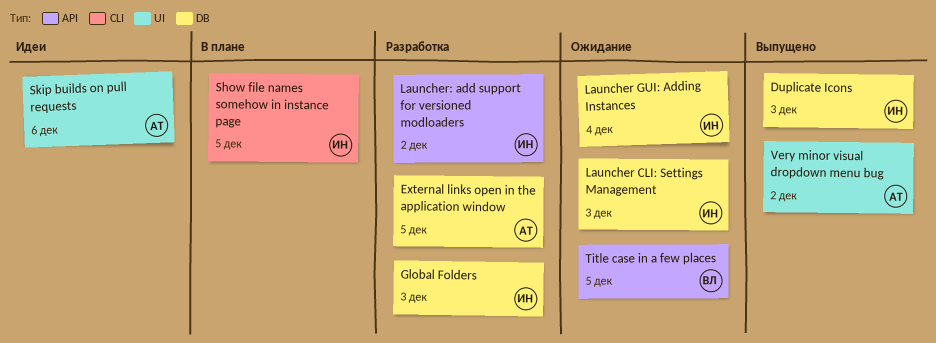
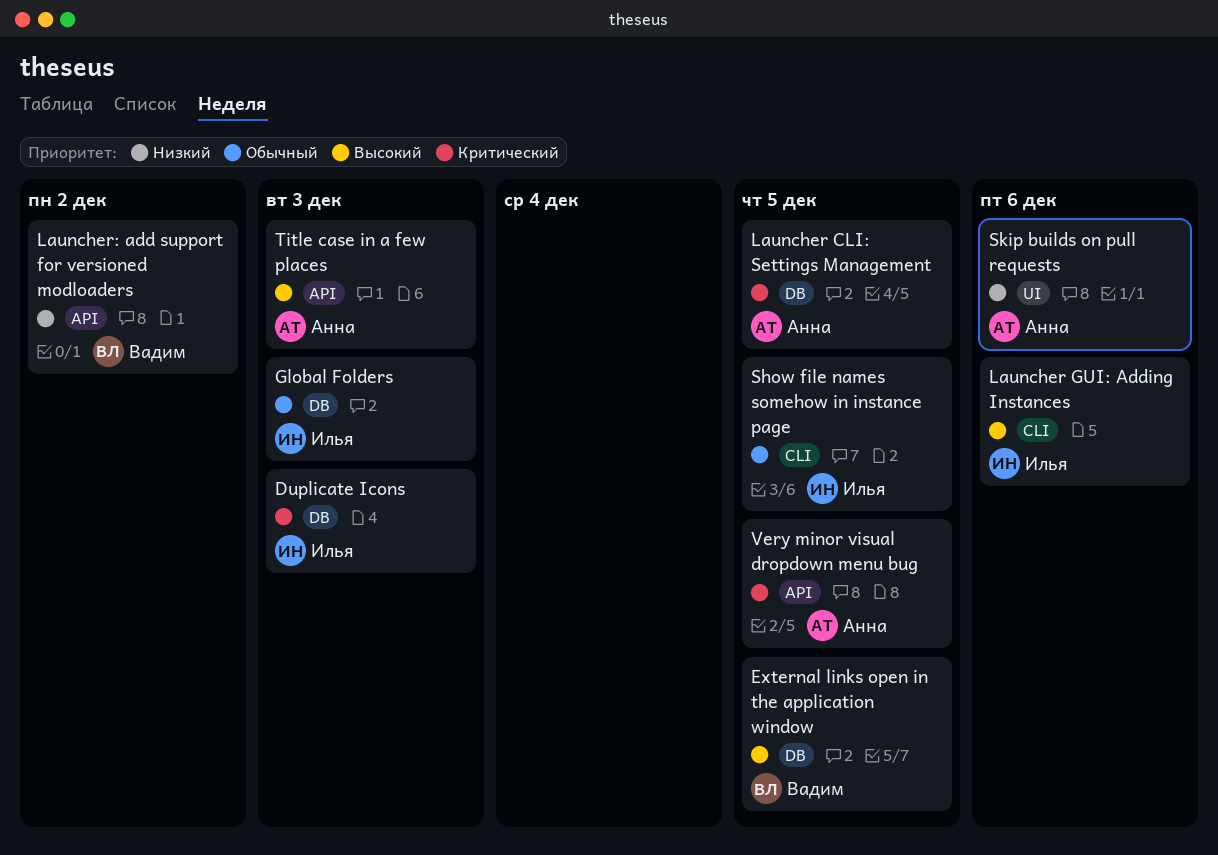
External links open in the application window, owner: Анна -> Вадим
Launcher CLI: Settings Management, owner: Илья -> Анна
Launcher CLI: Settings Management, due: Dec 3 -> Dec 5
Launcher GUI: Adding Instances, label: DB -> CLI
Launcher GUI: Adding Instances, due: Dec 4 -> Dec 6
Launcher: add support for versioned modloaders, owner: Илья -> Вадим
Title case in a few places, owner: Вадим -> Анна
Title case in a few places, due: Dec 5 -> Dec 3
Very minor visual dropdown menu bug, label: UI -> API
Very minor visual dropdown menu bug, due: Dec 2 -> Dec 5

